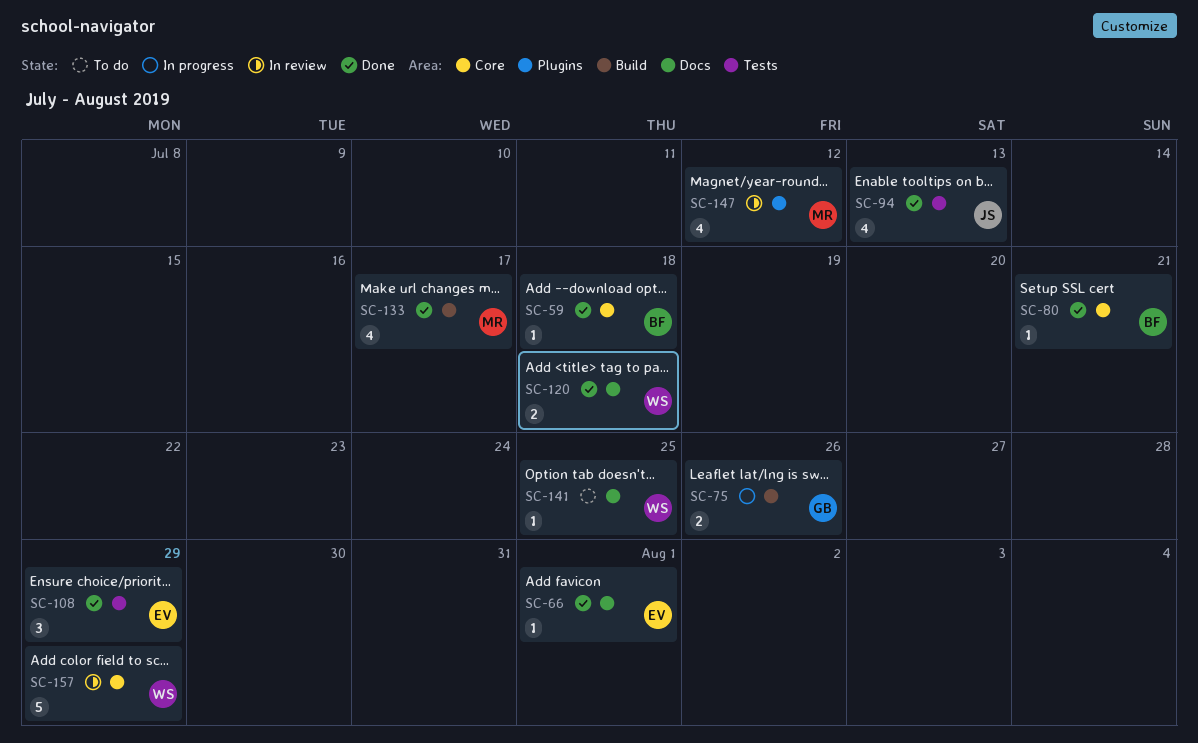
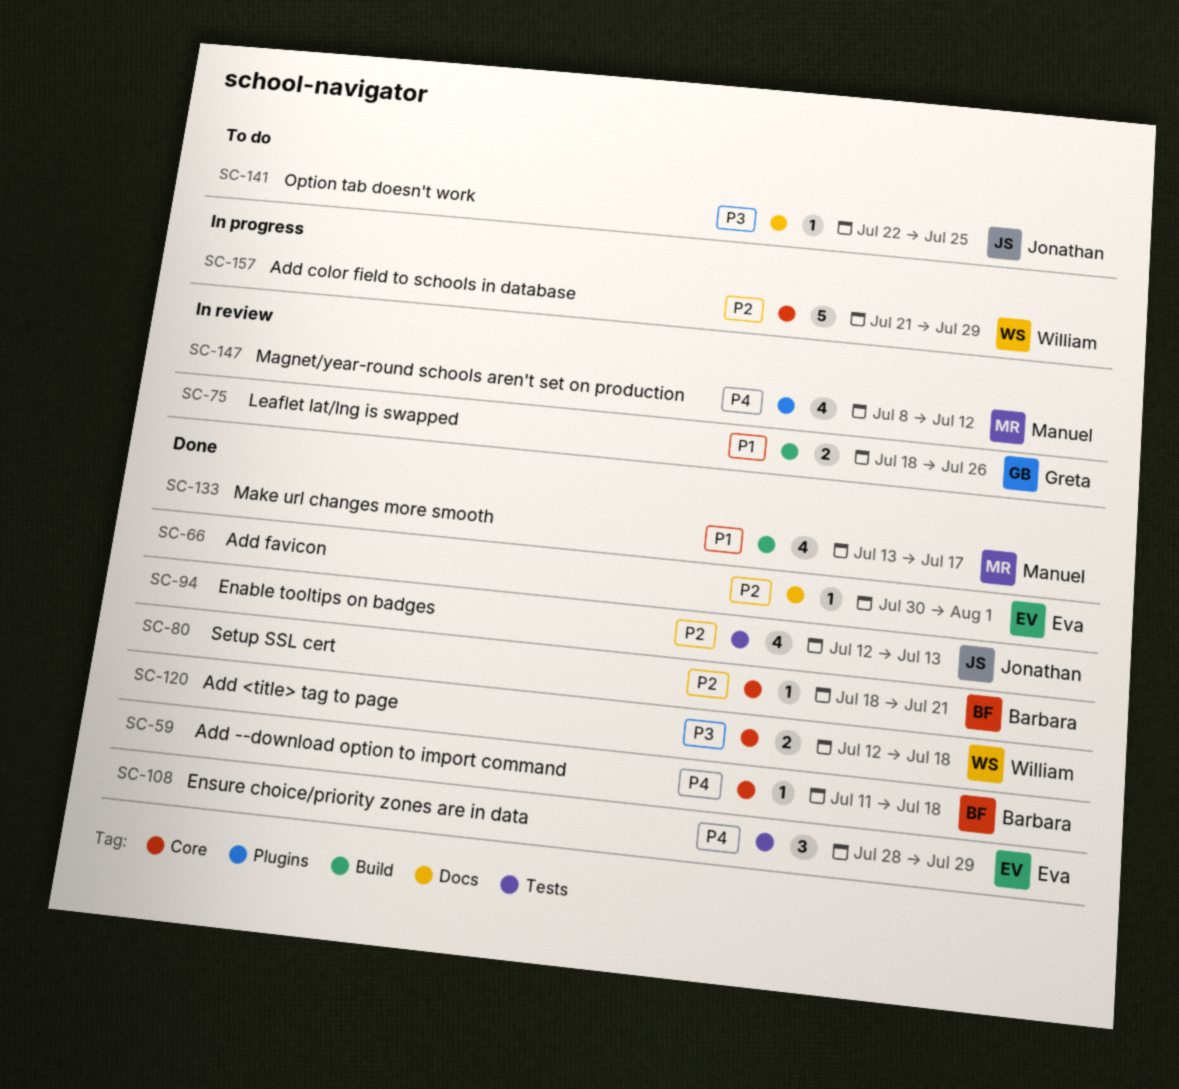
SC-75, status: In progress -> In review
SC-120, label: Docs -> Core
SC-141, owner: William -> Jonathan
SC-157, status: In review -> In progress

